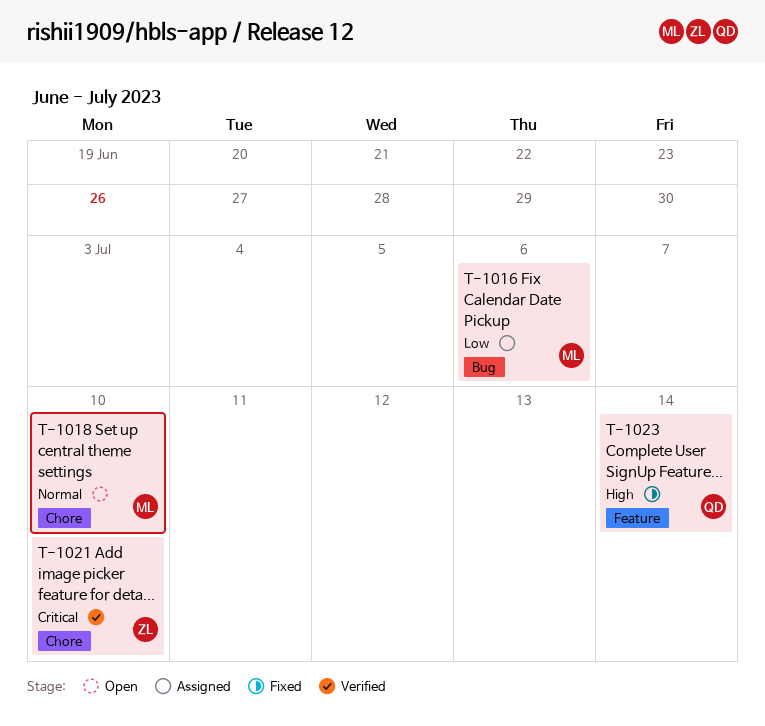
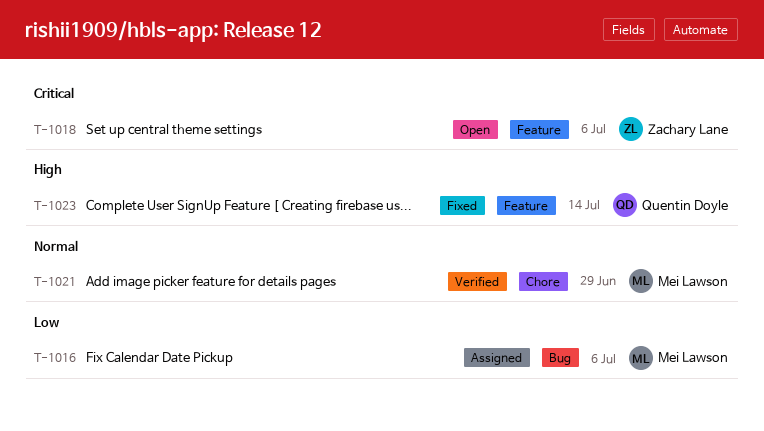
T-1018, owner: Mei Lawson -> Zachary Lane
T-1018, priority: Normal -> Critical
T-1018, label: Chore -> Feature
T-1018, due: Jul 10 -> Jul 6
T-1021, owner: Zachary Lane -> Mei Lawson
T-1021, priority: Critical -> Normal
T-1021, due: Jul 10 -> Jun 29

